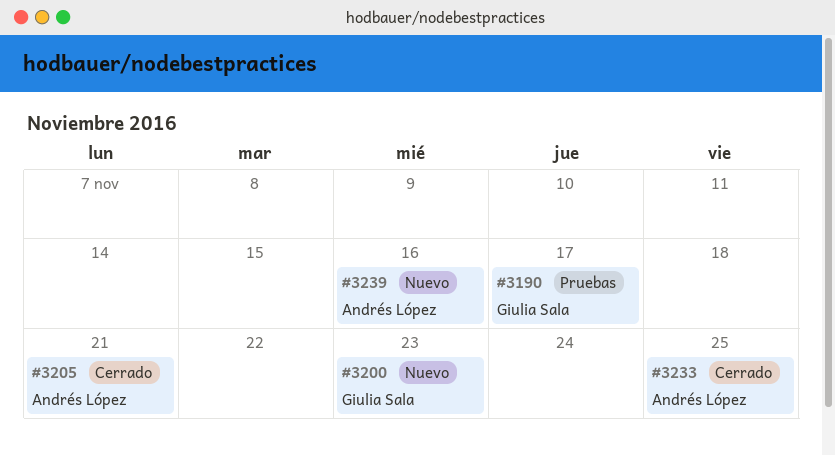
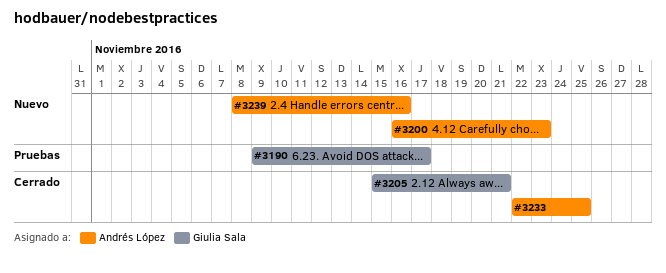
#3200, owner: Giulia Sala -> Andrés López
#3205, owner: Andrés López -> Giulia Sala

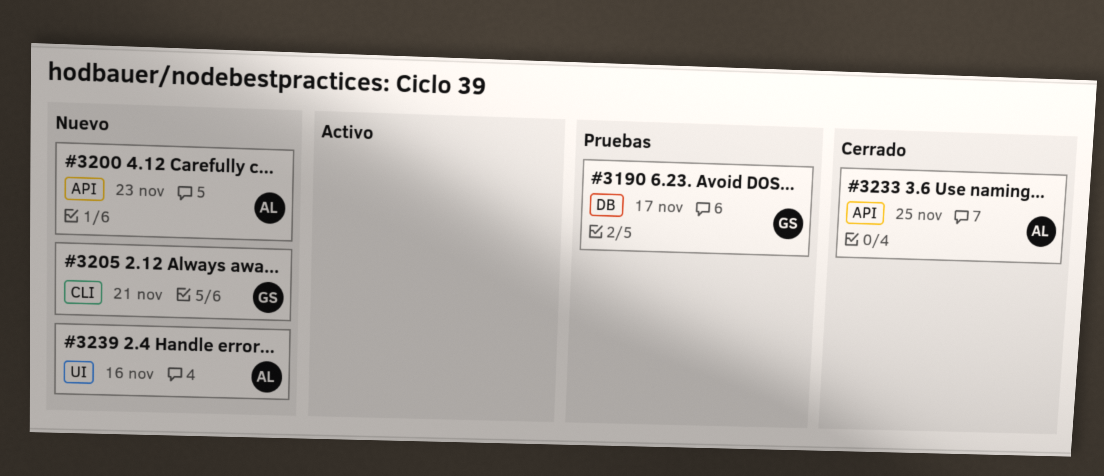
#3205, status: Cerrado -> Nuevo

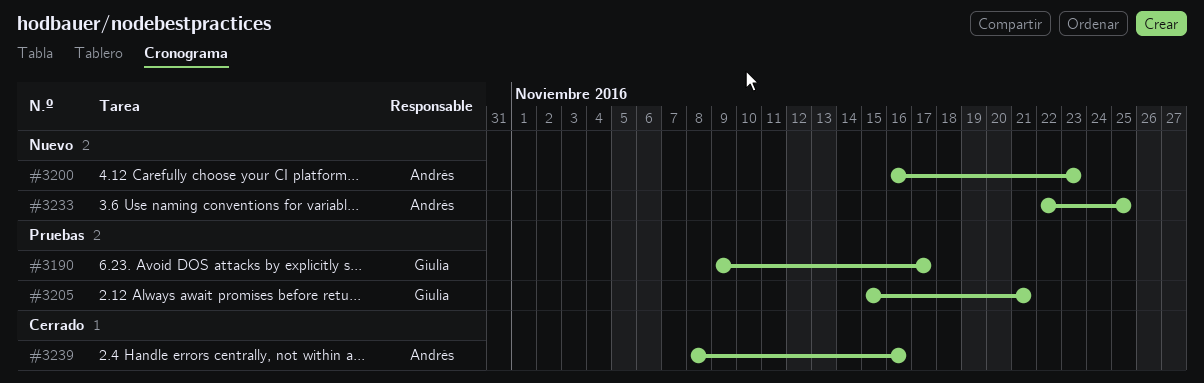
#3205, status: Nuevo -> Pruebas
#3233, status: Cerrado -> Nuevo
#3239, status: Nuevo -> Cerrado

